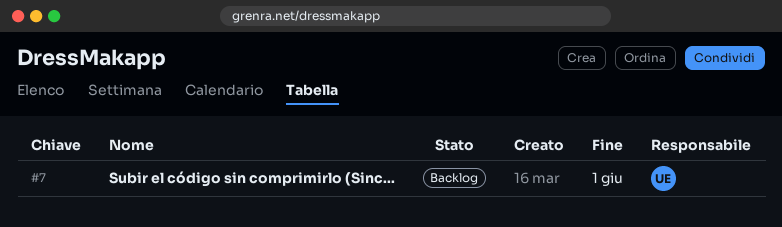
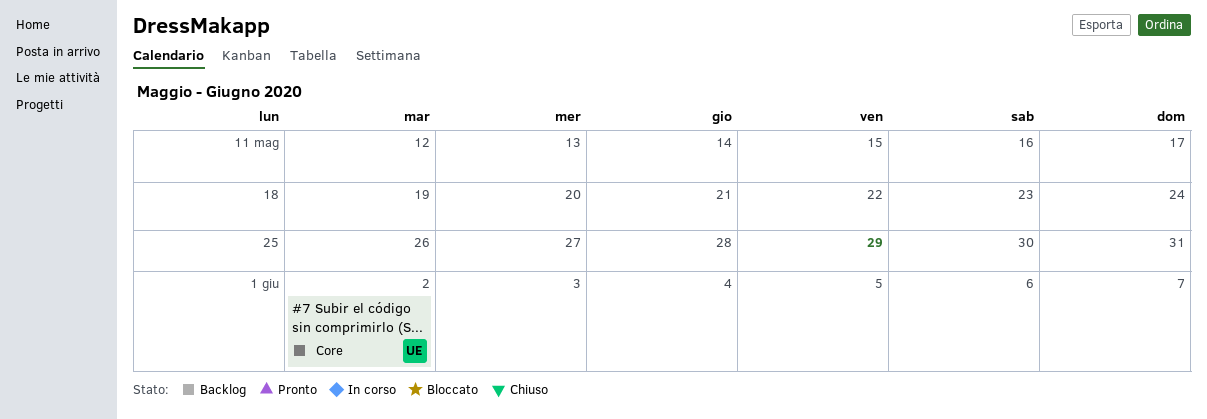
#7, due: Jun 1 -> Jun 2

